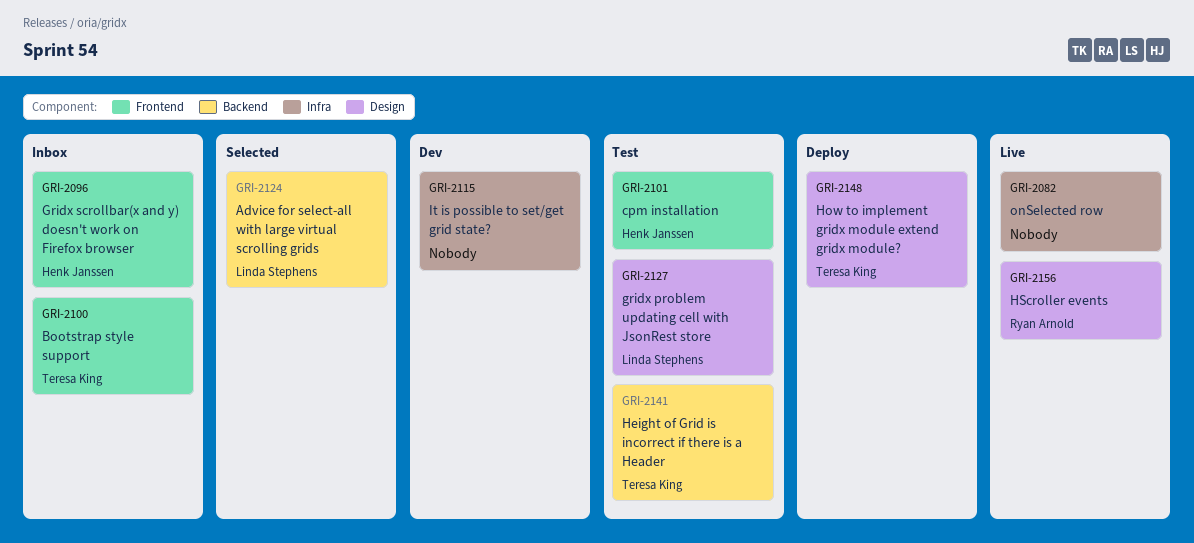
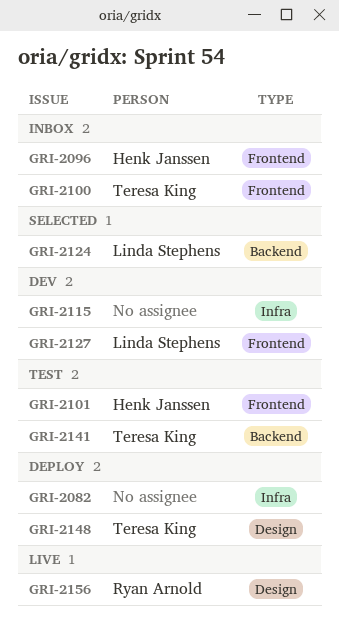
GRI-2082, status: Live -> Deploy
GRI-2127, status: Test -> Dev
GRI-2127, label: Design -> Frontend

